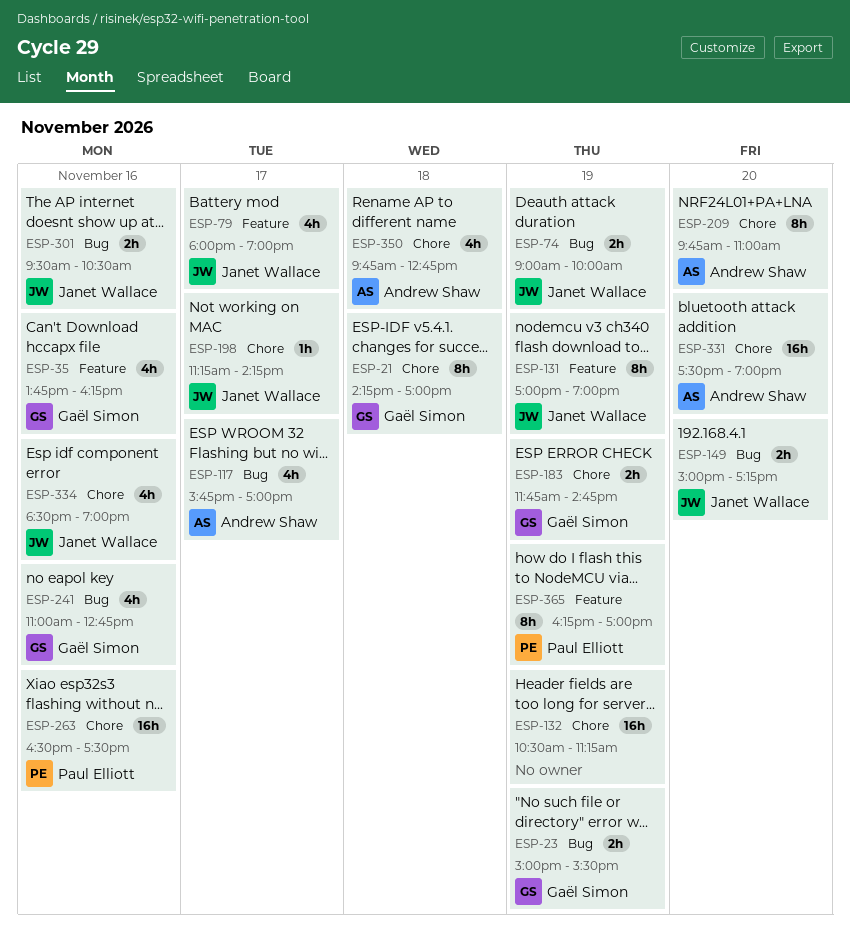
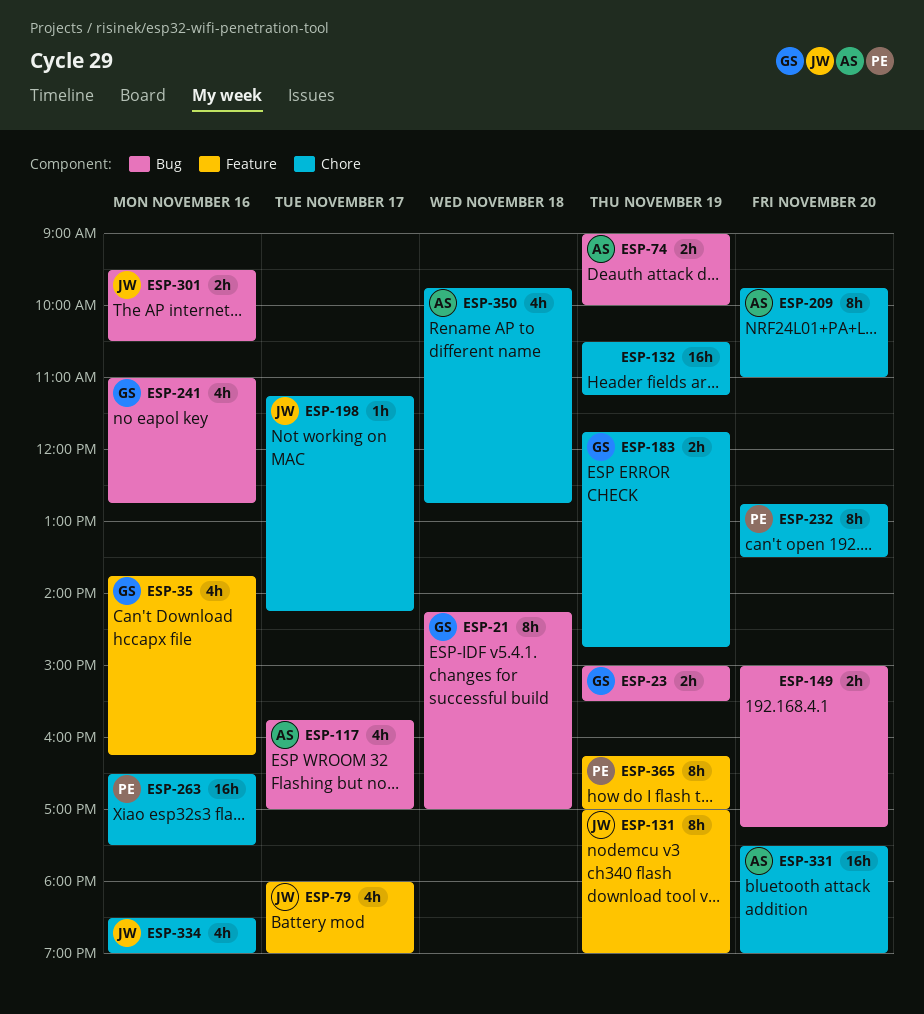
ESP-21, label: Chore -> Bug
ESP-74, owner: Janet Wallace -> Andrew Shaw
ESP-149, owner: Janet Wallace -> none
ESP-232: none -> present

